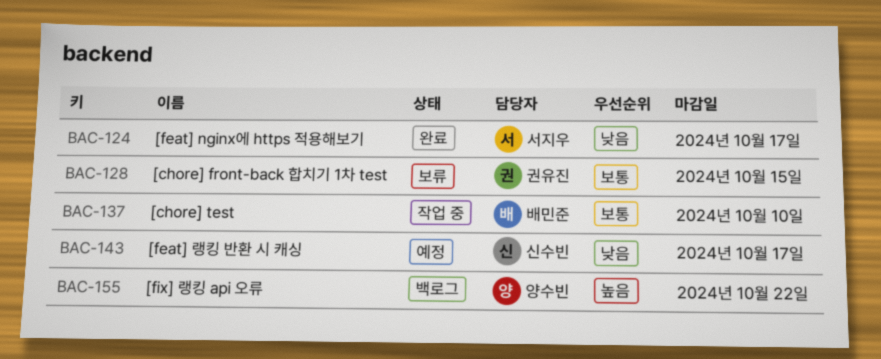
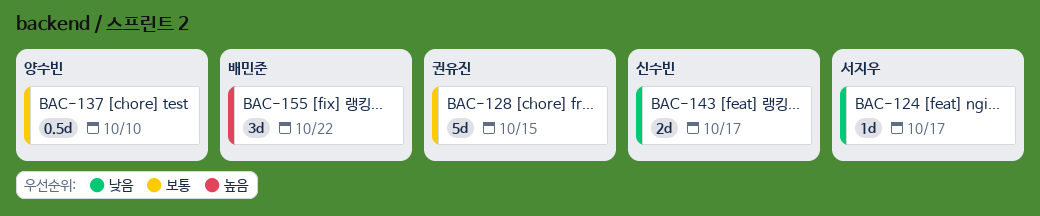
BAC-137, owner: 배민준 -> 양수빈
BAC-155, owner: 양수빈 -> 배민준

